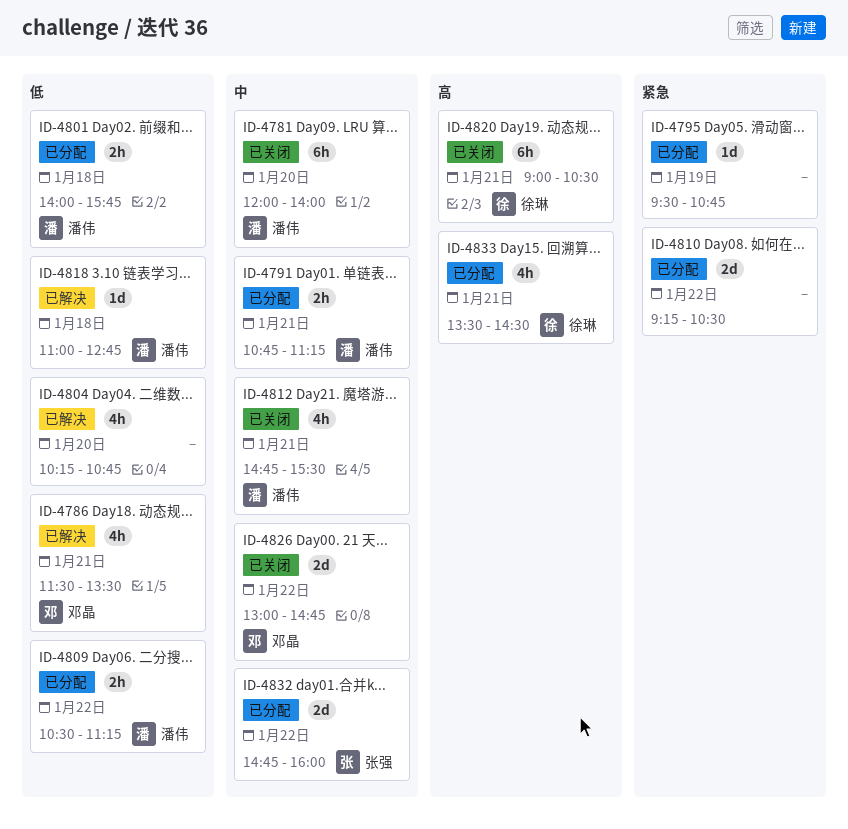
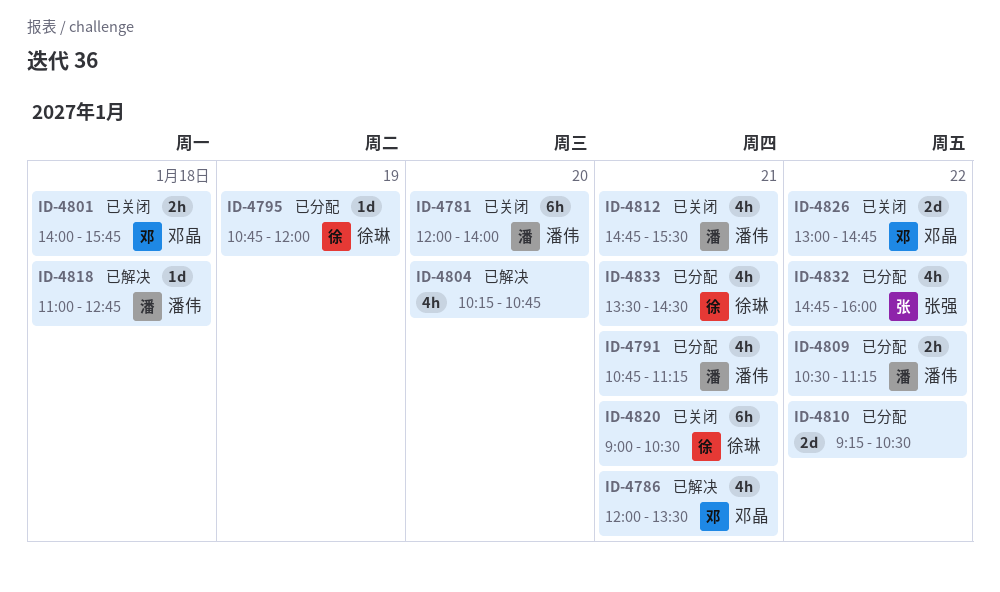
ID-4786, begins: 11:30 -> 12:00
ID-4791, estimate: 2h -> 4h
ID-4795, owner: none -> 徐琳
ID-4795, begins: 09:30 -> 10:45
ID-4795, ends: 10:45 -> 12:00
ID-4801, status: 已分配 -> 已关闭
ID-4801, owner: 潘伟 -> 邓晶
ID-4832, estimate: 2d -> 4h

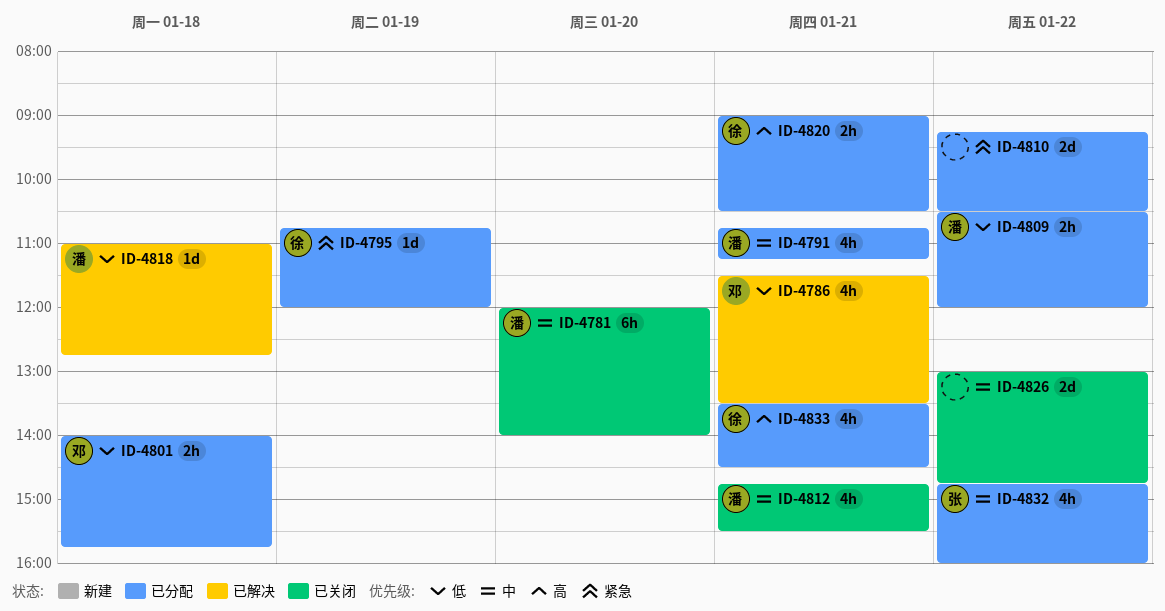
ID-4786, begins: 12:00 -> 11:30
ID-4801, status: 已关闭 -> 已分配
ID-4804: present -> none
ID-4809, ends: 11:15 -> 12:00
ID-4820, status: 已关闭 -> 已分配
ID-4820, estimate: 6h -> 2h
ID-4826, owner: 邓晶 -> none

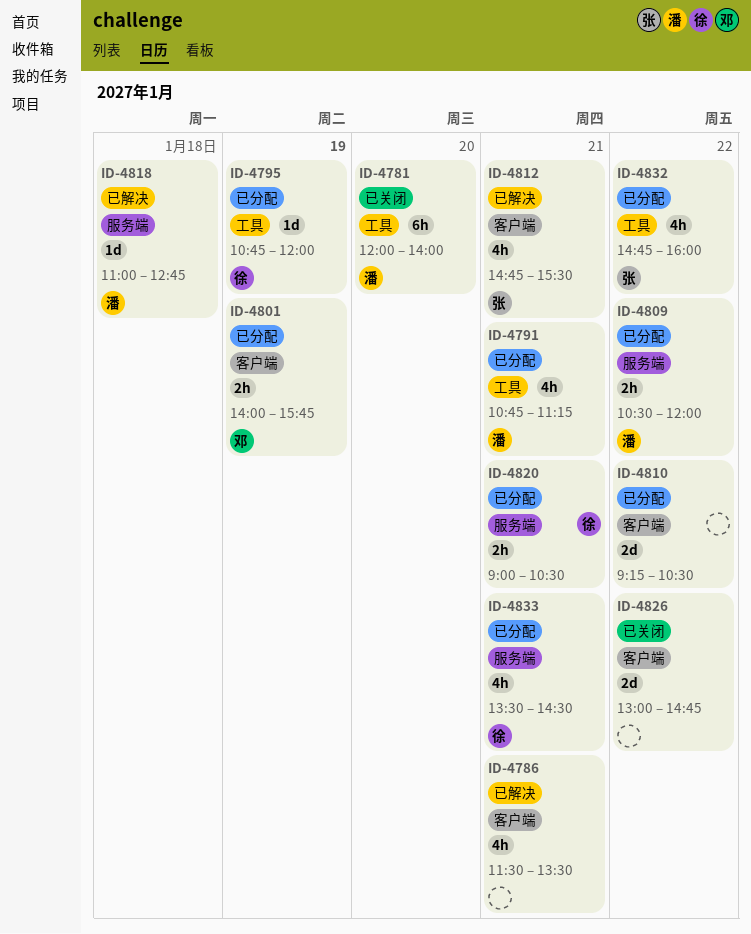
ID-4786, owner: 邓 -> none
ID-4801, day: Jan 18 -> Jan 19
ID-4812, status: 已关闭 -> 已解决
ID-4812, owner: 潘 -> 张

